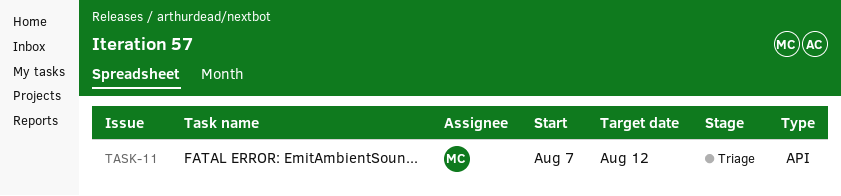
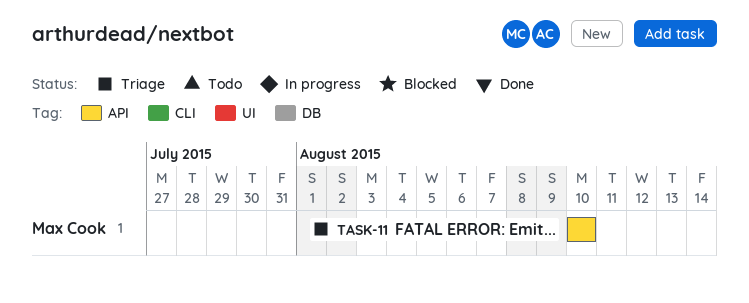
TASK-11, start: Aug 7 -> Aug 10
TASK-11, due: Aug 12 -> Aug 10

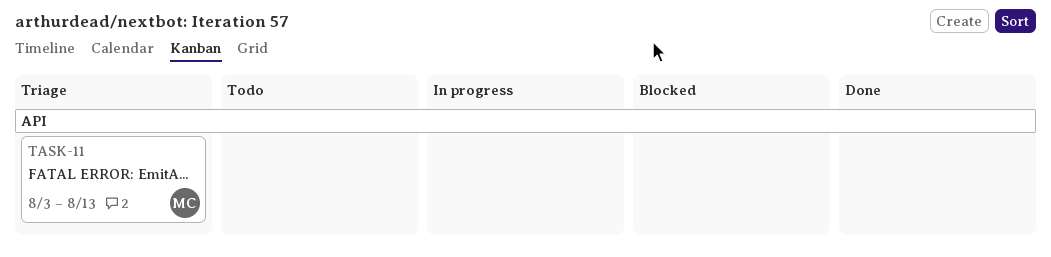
TASK-11, start: Aug 10 -> Aug 3
TASK-11, due: Aug 10 -> Aug 13

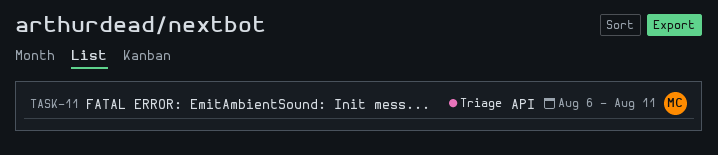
TASK-11, start: Aug 3 -> Aug 6
TASK-11, due: Aug 13 -> Aug 11

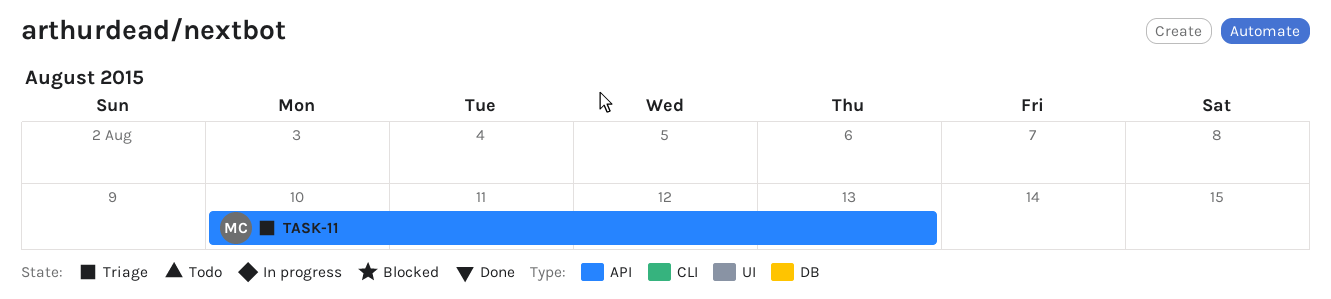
TASK-11, start: Aug 6 -> Aug 10
TASK-11, due: Aug 11 -> Aug 13

